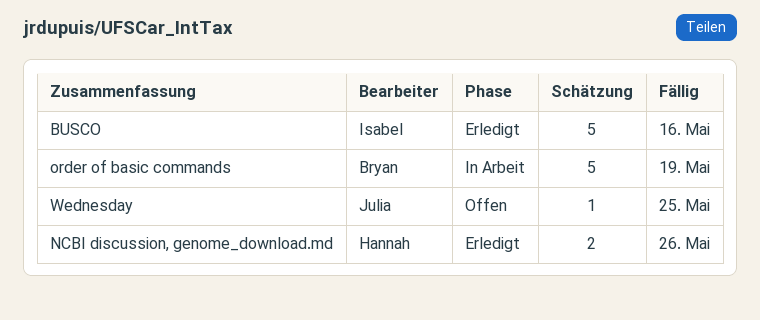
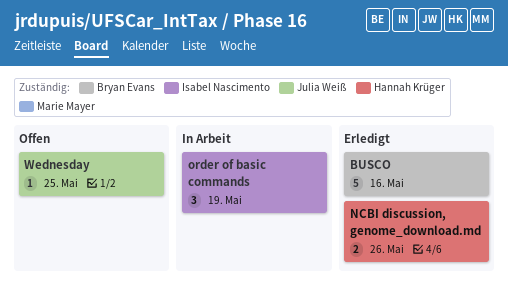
BUSCO, owner: Isabel Nascimento -> Bryan Evans
order of basic commands, owner: Bryan Evans -> Isabel Nascimento
order of basic commands, estimate: 5 -> 3

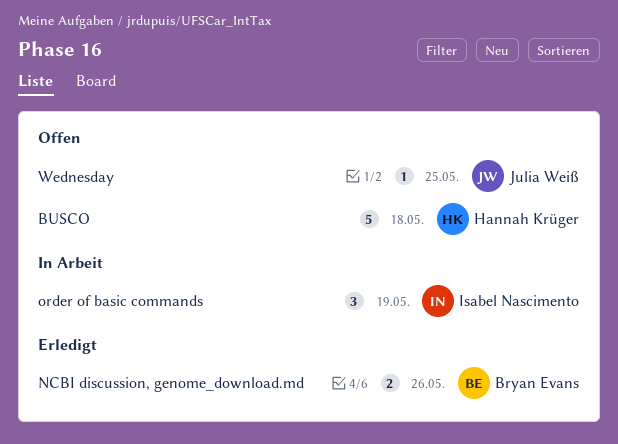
BUSCO, status: Erledigt -> Offen
BUSCO, owner: Bryan Evans -> Hannah Krüger
BUSCO, due: May 16 -> May 18
NCBI discussion, genome_download.md, owner: Hannah Krüger -> Bryan Evans

